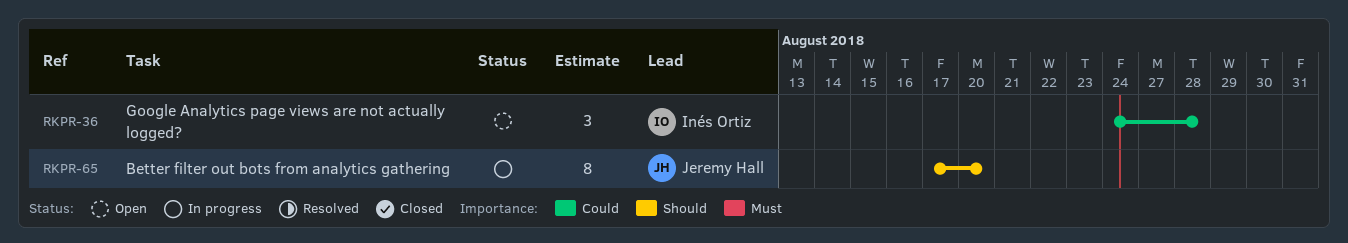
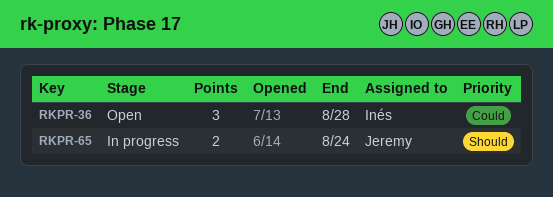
RKPR-65, estimate: 8 -> 2
RKPR-65, due: Aug 20 -> Aug 24

